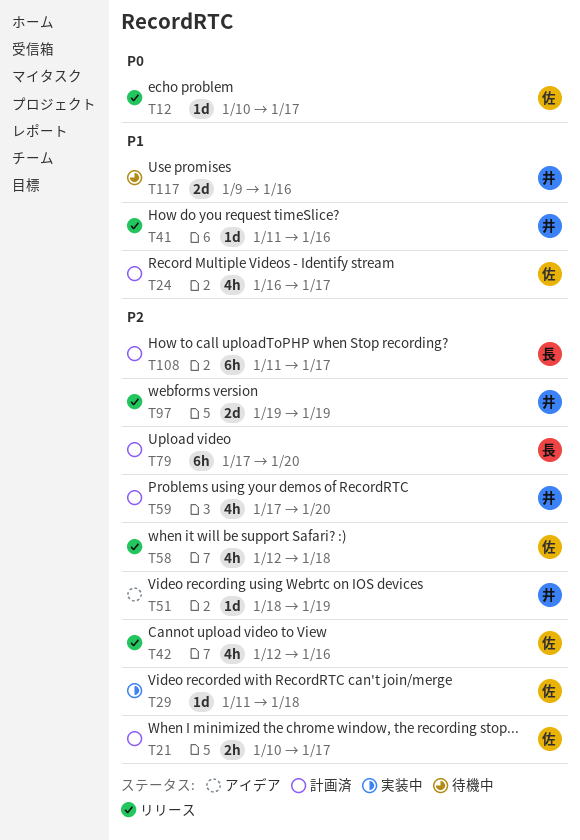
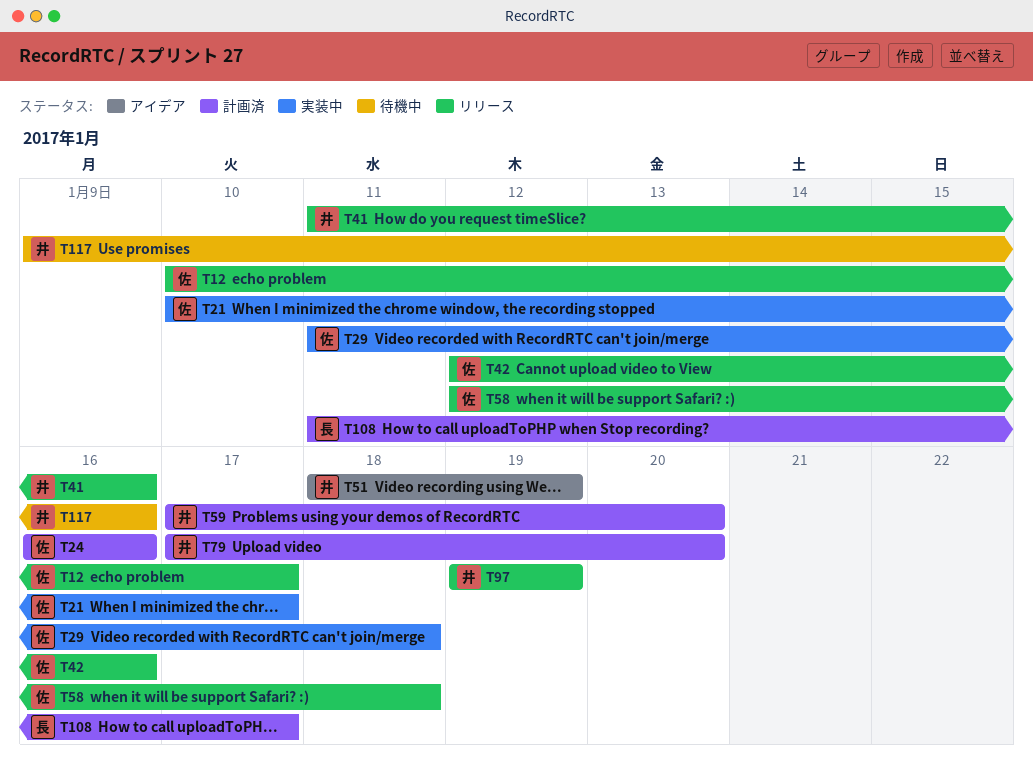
T21, status: 計画済 -> 実装中
T24, due: Jan 17 -> Jan 16
T79, owner: 長 -> 井

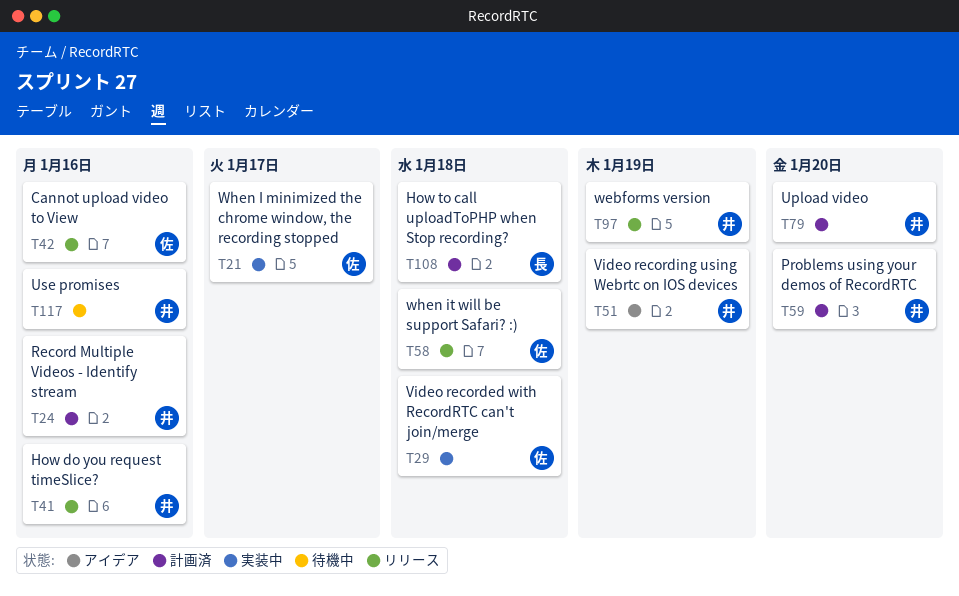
T12: present -> none
T24, owner: 佐 -> 井
T108, due: Jan 17 -> Jan 18

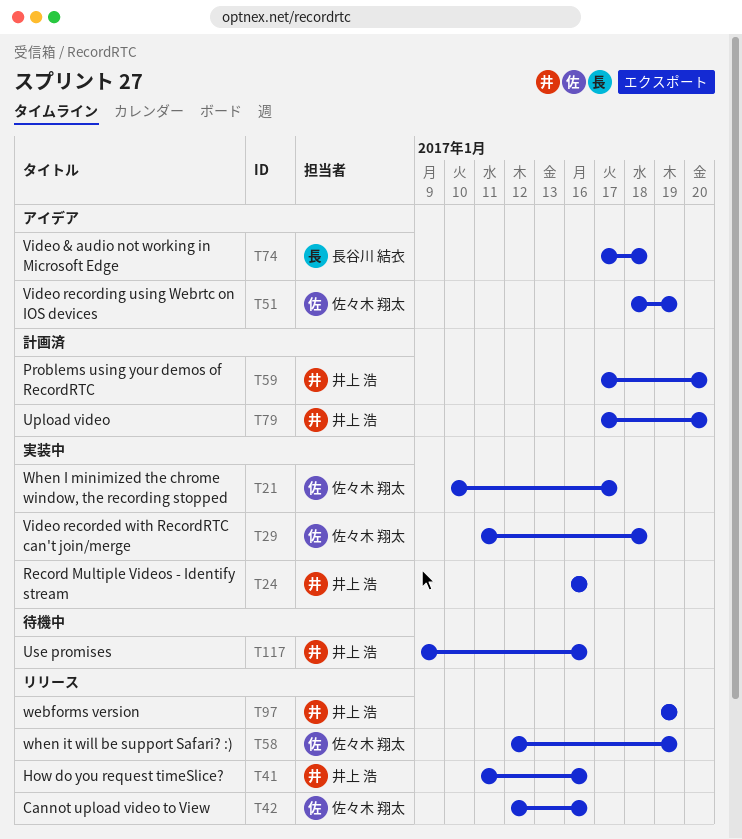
T24, status: 計画済 -> 実装中
T51, owner: 井上 浩 -> 佐々木 翔太
T58, due: Jan 18 -> Jan 19
T74: none -> present
T108: present -> none

